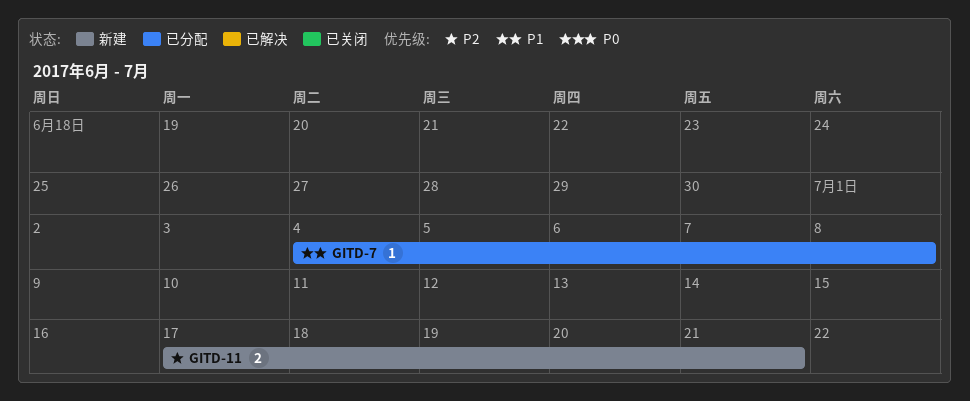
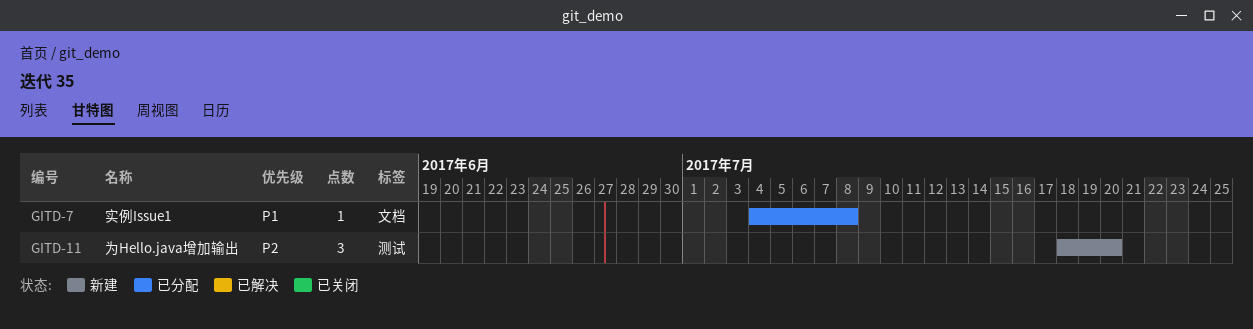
GITD-11, estimate: 2 -> 3
GITD-11, start: Jul 17 -> Jul 18
GITD-11, due: Jul 21 -> Jul 20

